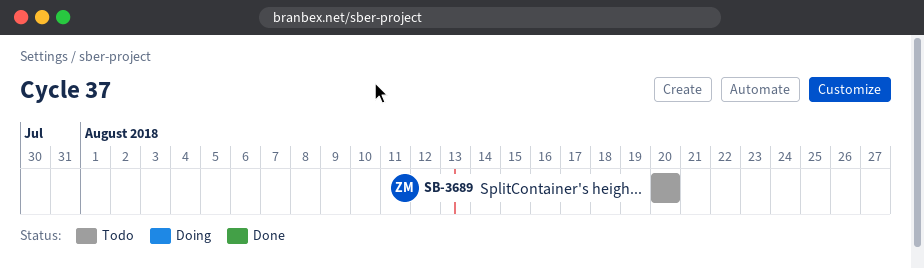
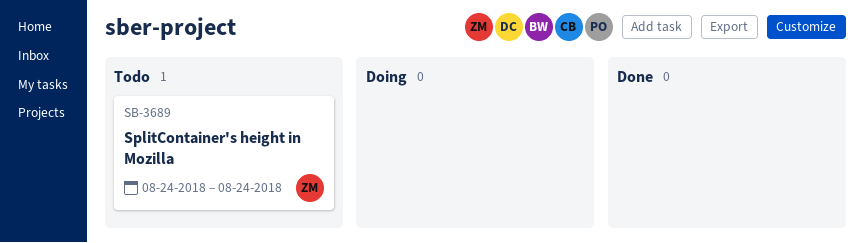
SB-3689, start: Aug 20 -> Aug 24
SB-3689, due: Aug 20 -> Aug 24

